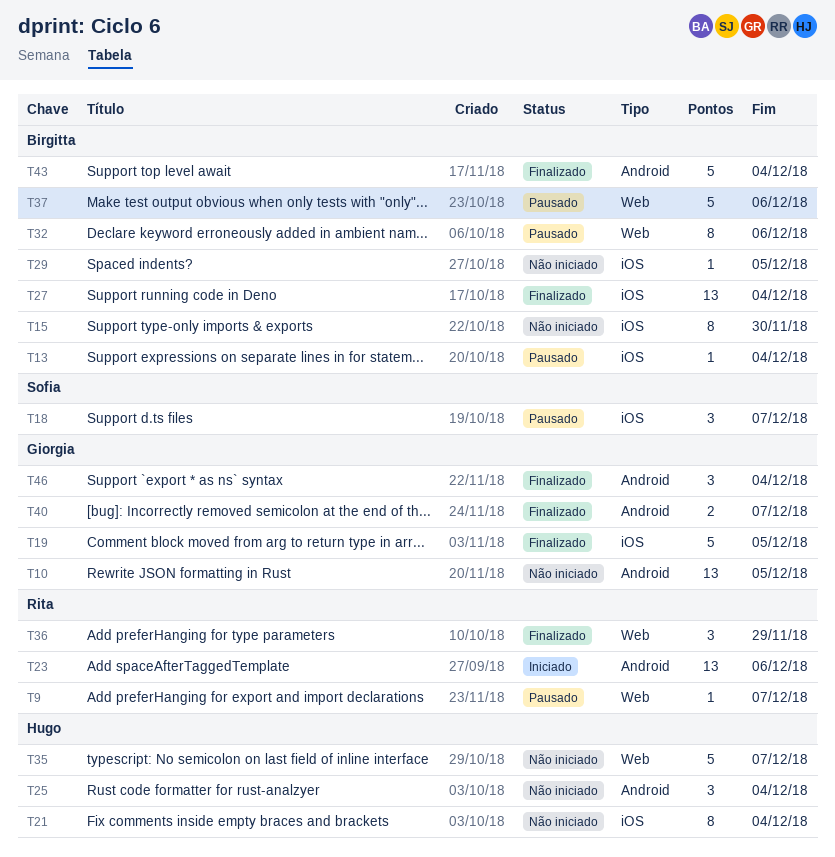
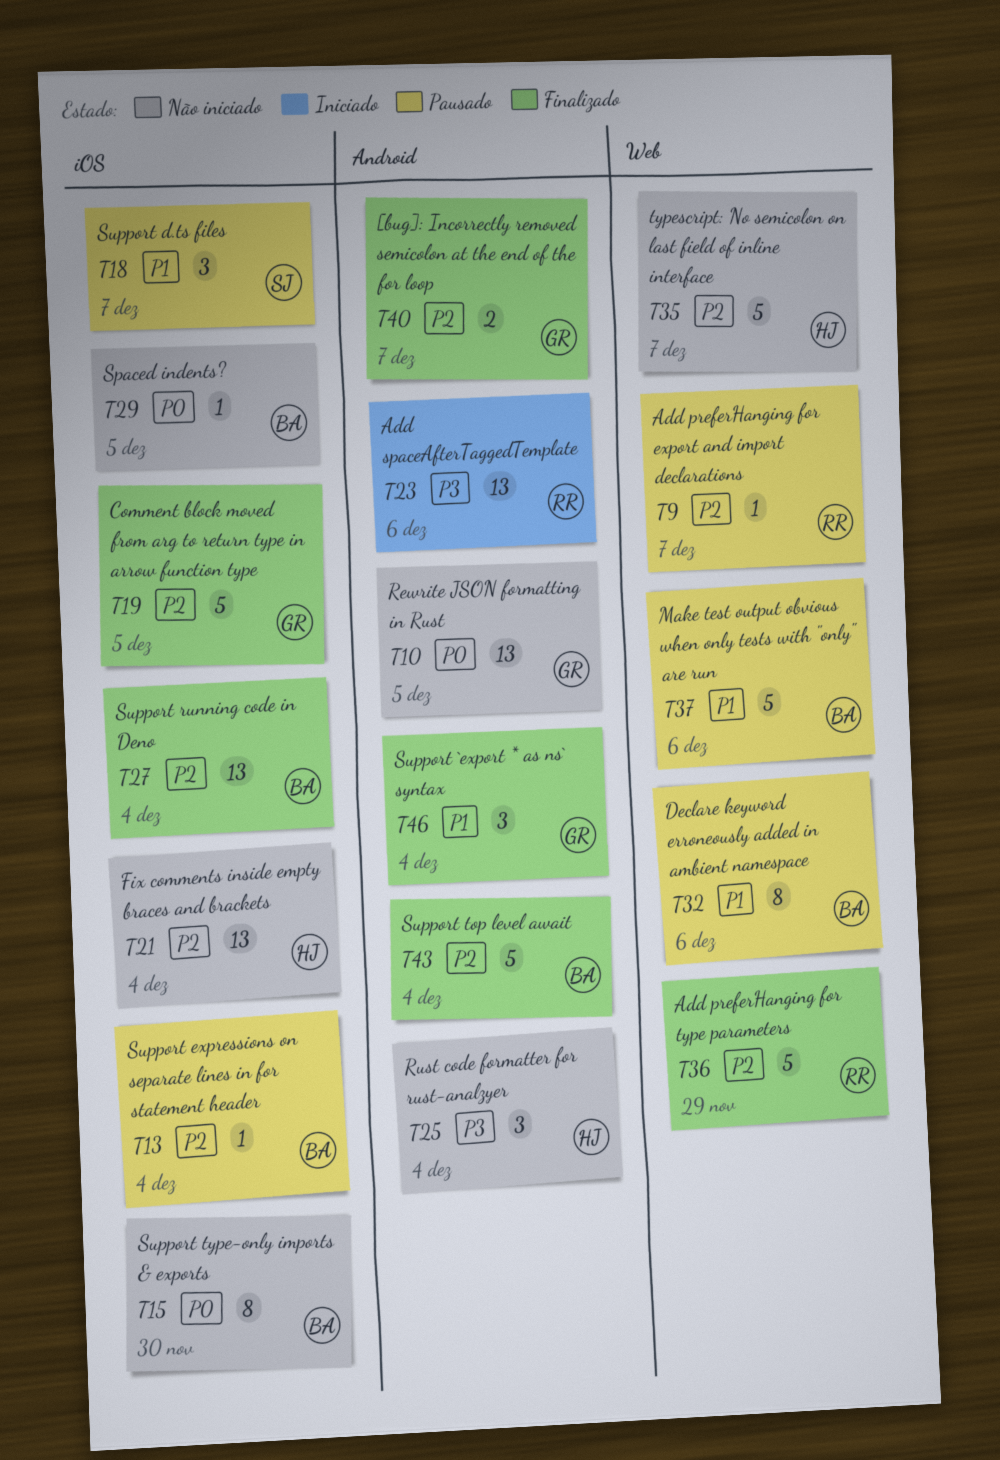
T21, estimate: 8 -> 13
T36, estimate: 3 -> 5

